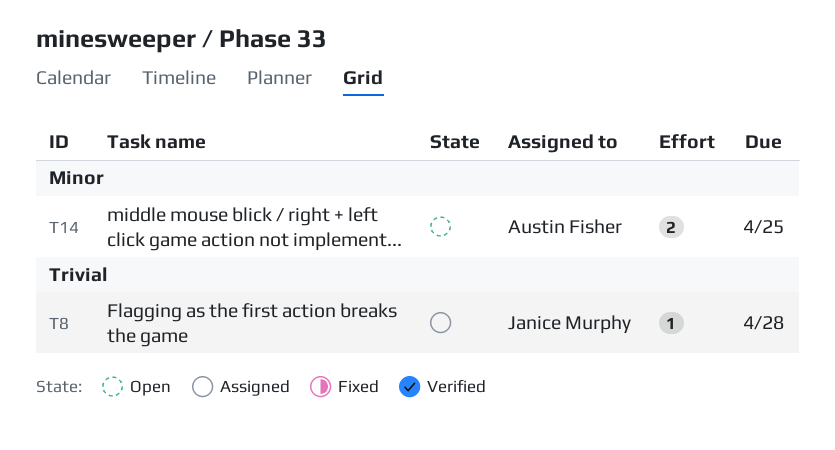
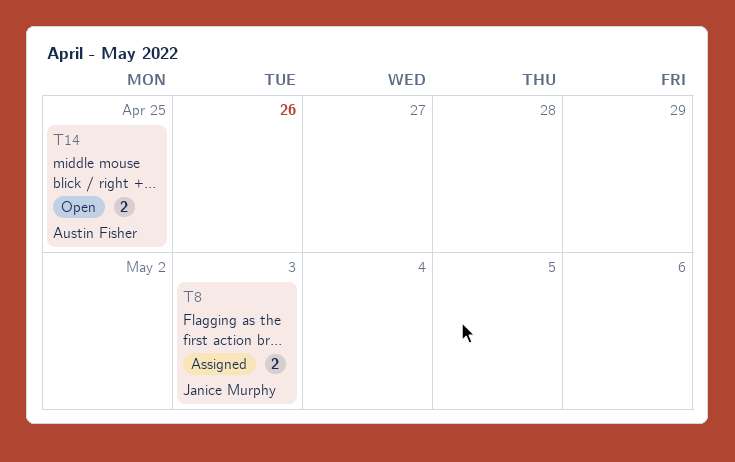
T8, estimate: 1 -> 2
T8, due: Apr 28 -> May 3

